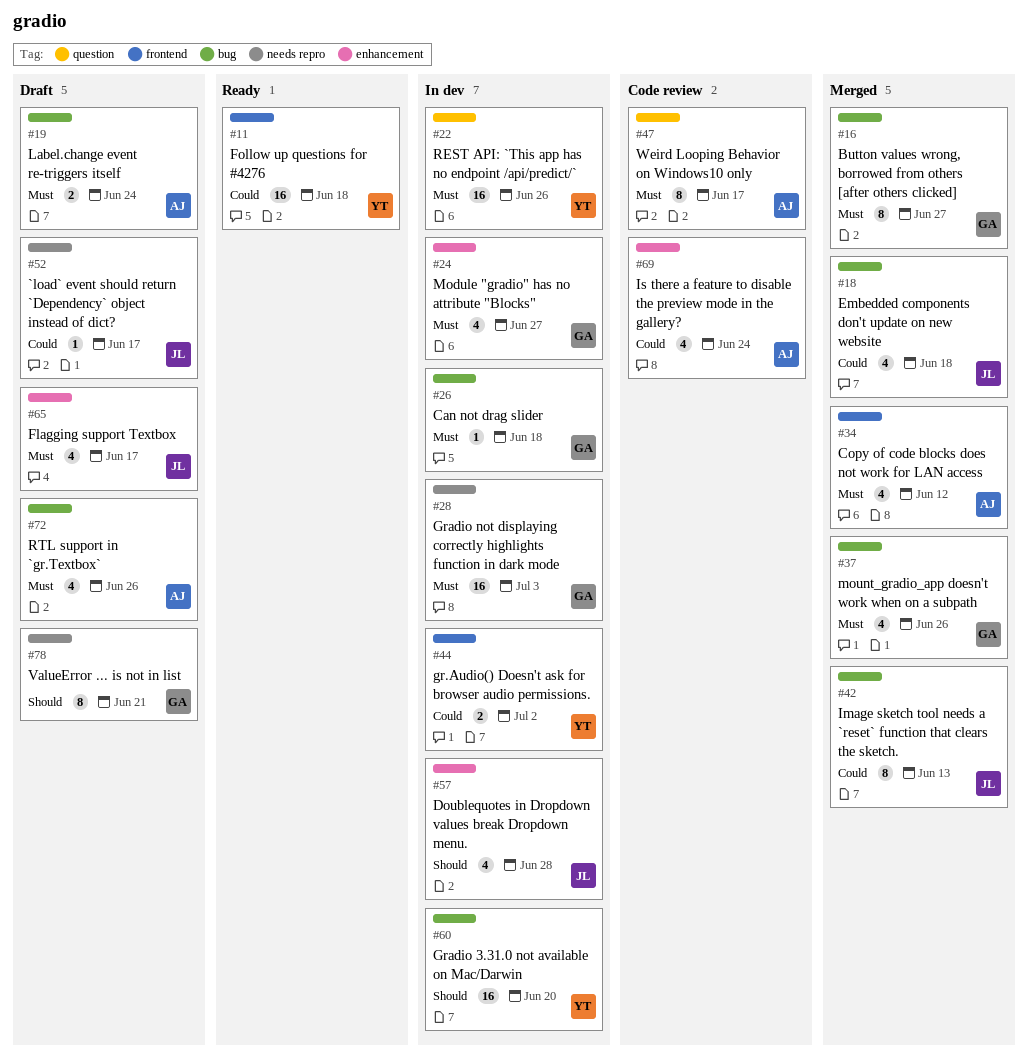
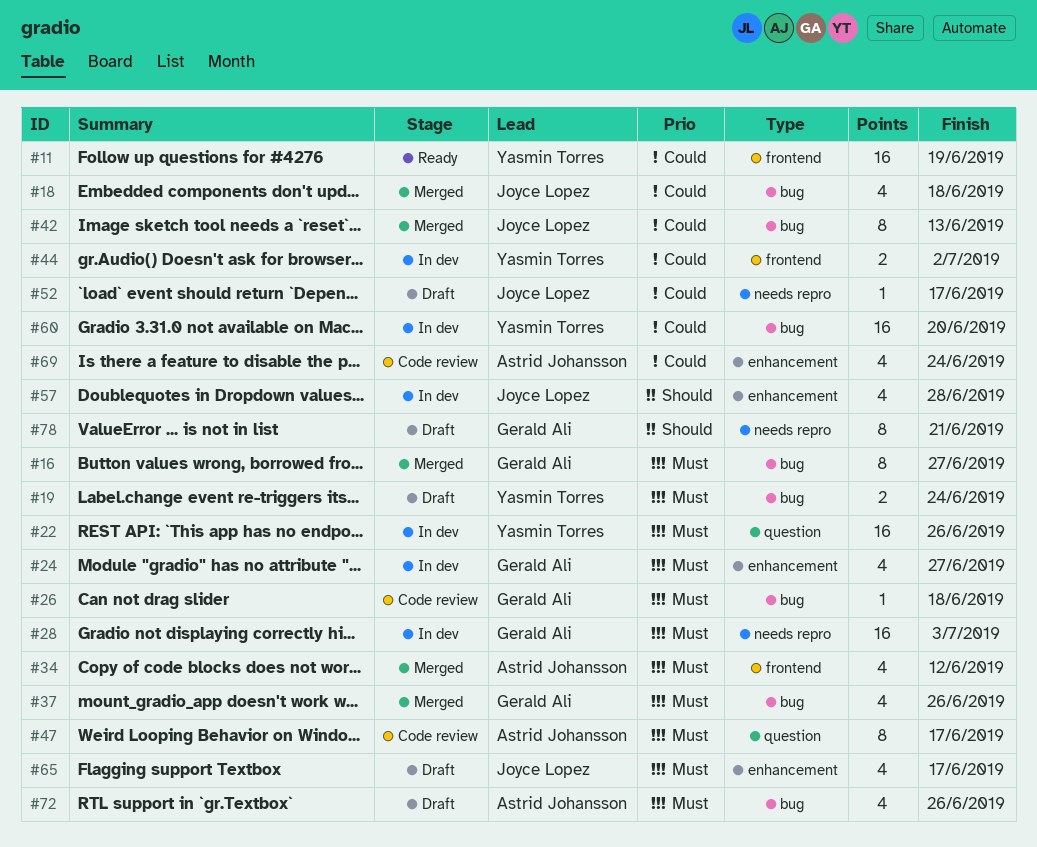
#11, due: Jun 18 -> Jun 19
#19, owner: Astrid Johansson -> Yasmin Torres
#26, status: In dev -> Code review
#60, priority: Should -> Could

